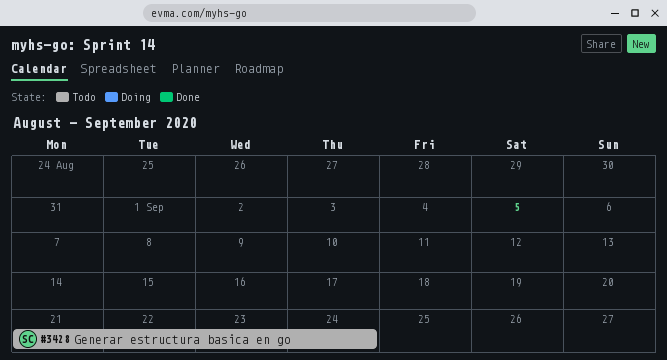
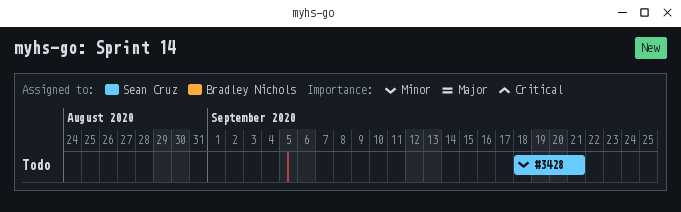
#3428, start: Sep 21 -> Sep 18
#3428, due: Sep 24 -> Sep 21

